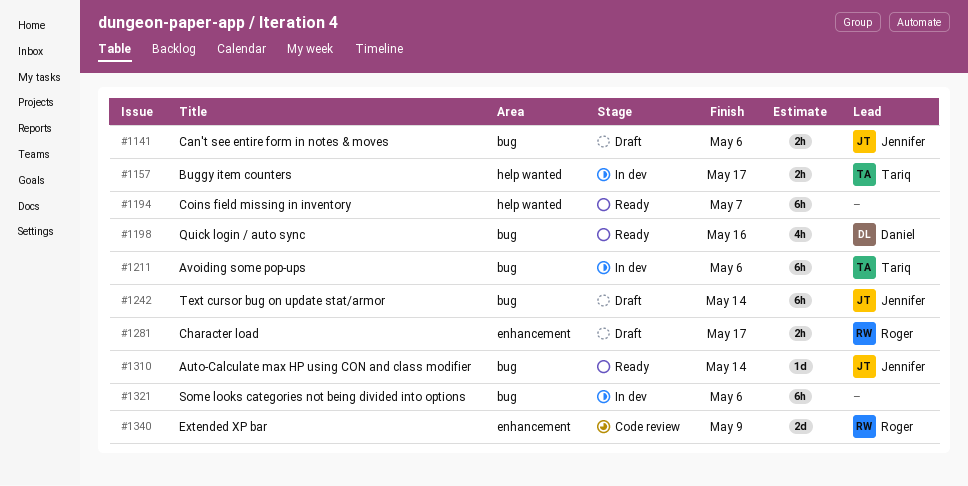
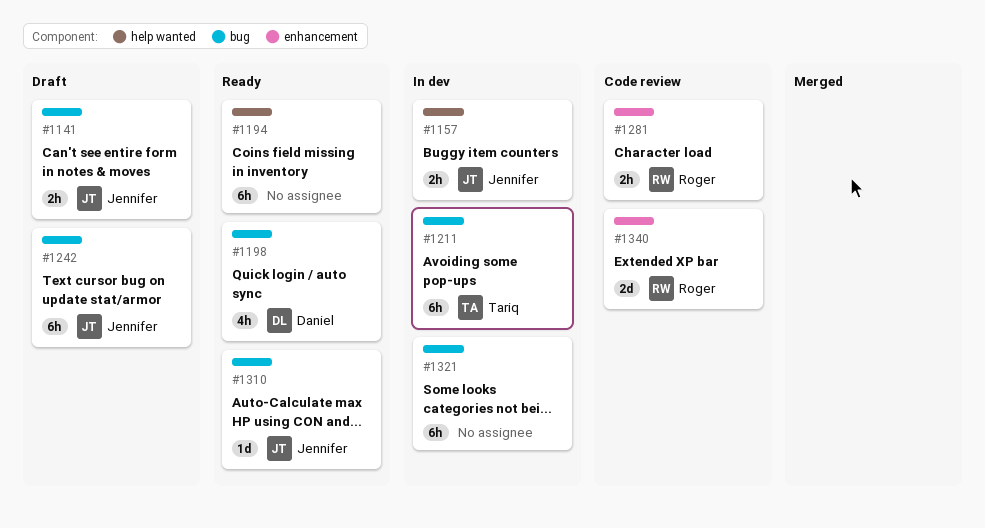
#1157, owner: Tariq -> Jennifer
#1281, status: Draft -> Code review

